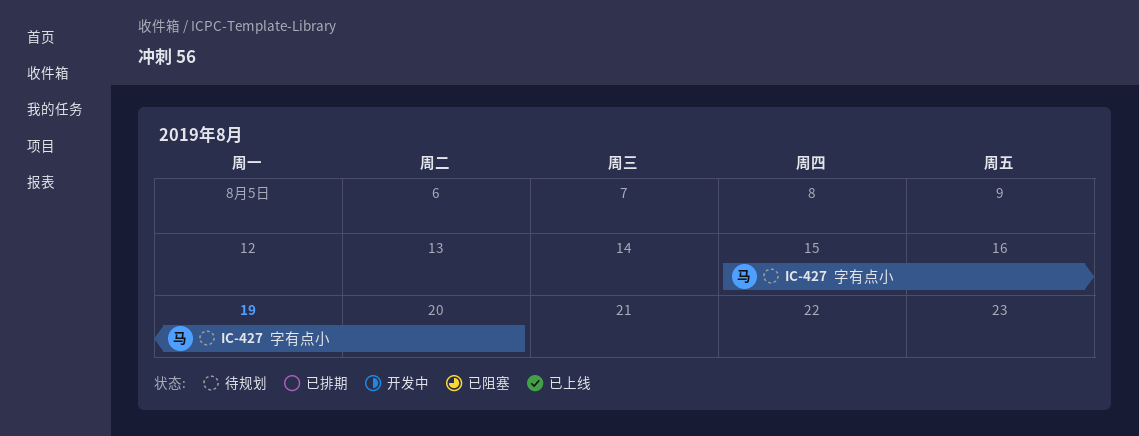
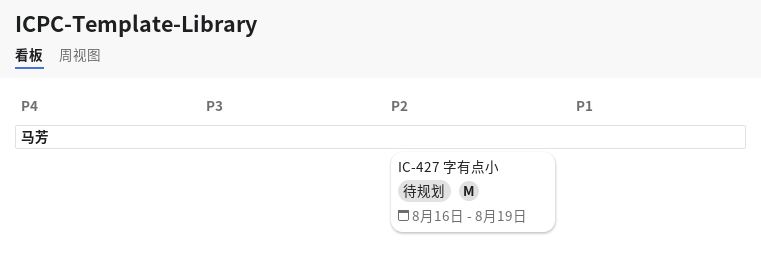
IC-427, start: Aug 15 -> Aug 16
IC-427, due: Aug 20 -> Aug 19

